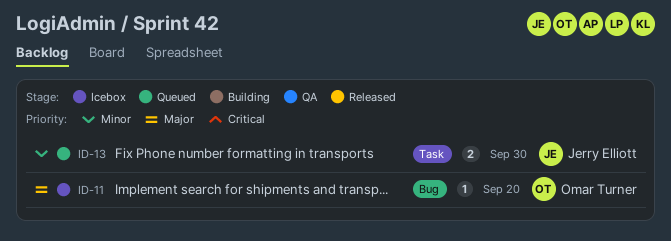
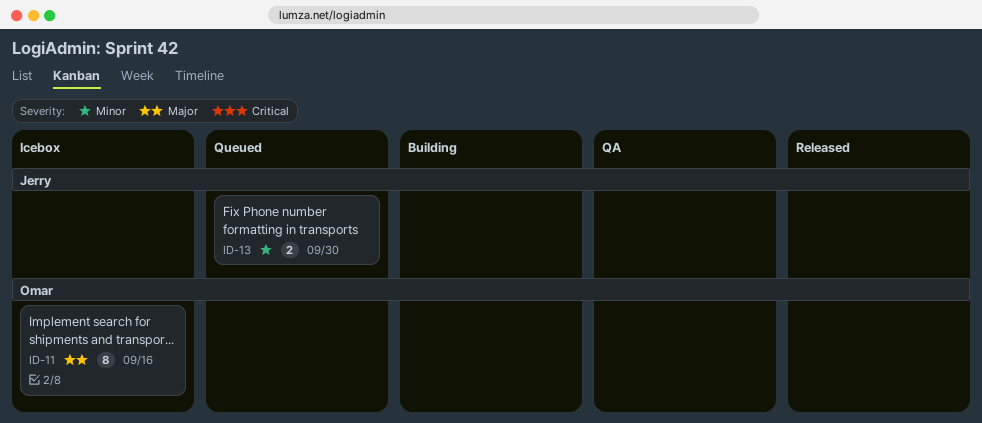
ID-11, estimate: 1 -> 8
ID-11, due: Sep 20 -> Sep 16

